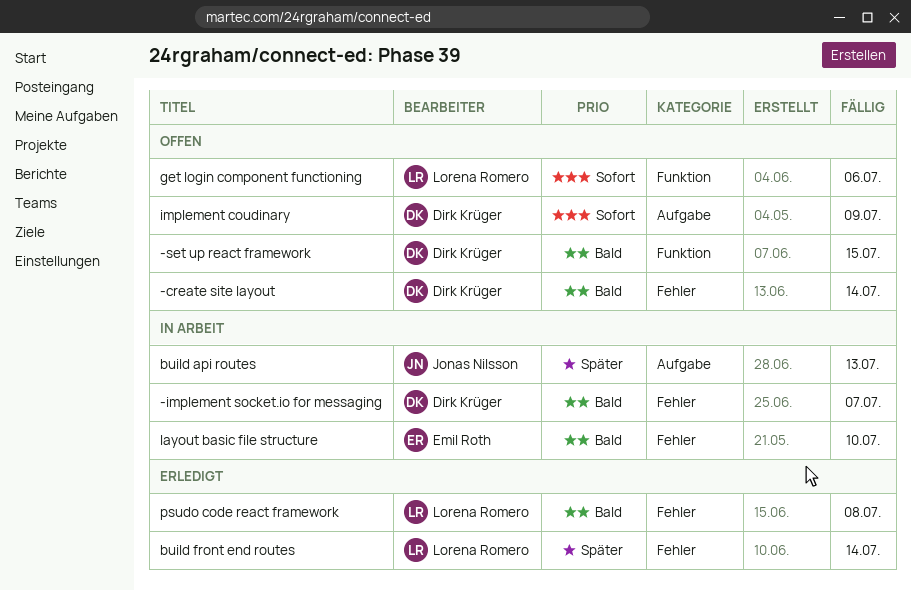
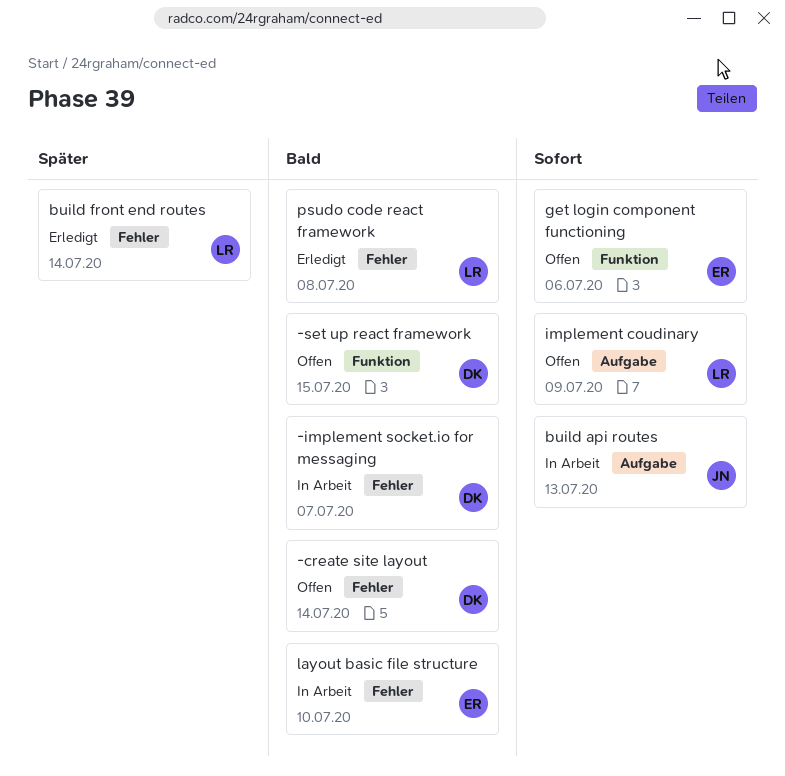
build api routes, priority: Später -> Sofort
get login component functioning, owner: Lorena Romero -> Emil Roth
implement coudinary, owner: Dirk Krüger -> Lorena Romero

